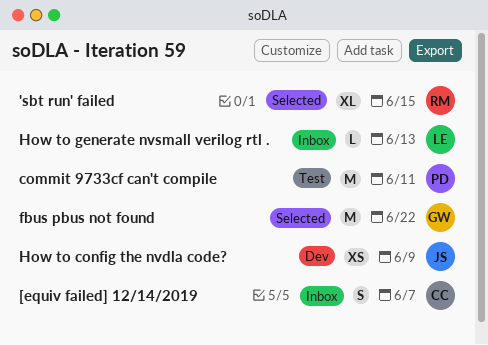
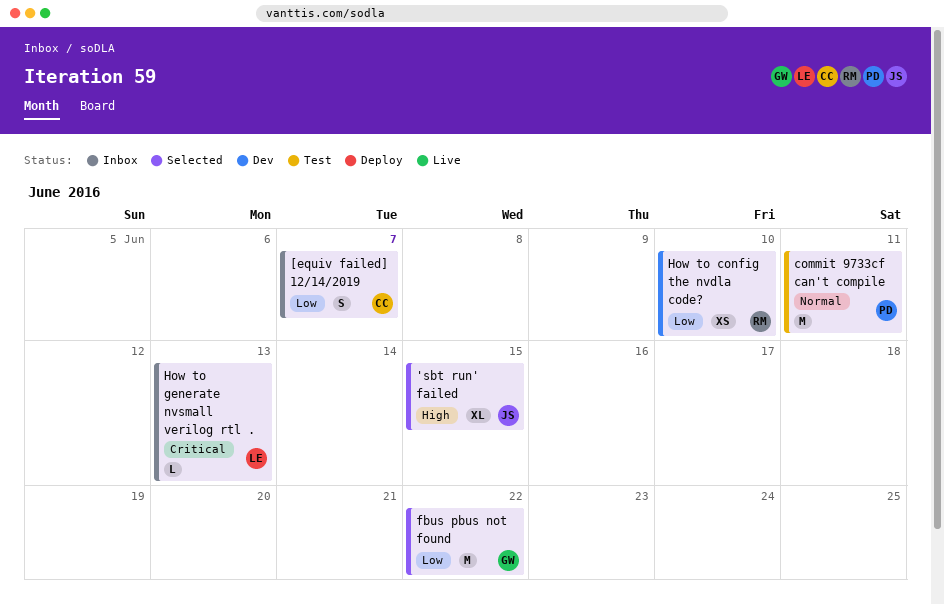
'sbt run' failed, owner: RM -> JS
How to config the nvdla code?, owner: JS -> RM
How to config the nvdla code?, due: Jun 9 -> Jun 10

